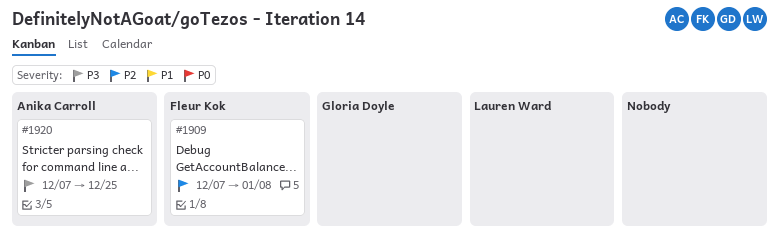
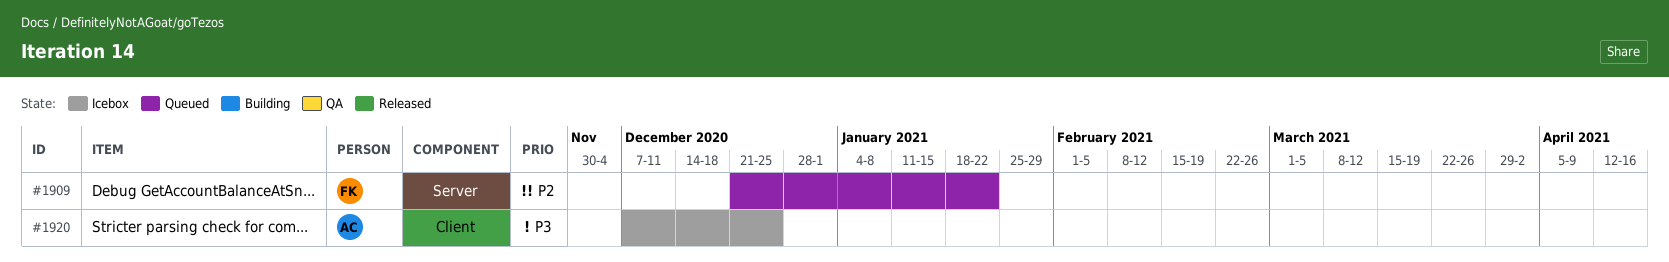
#1909, start: Dec 7 -> Dec 21
#1909, due: Jan 8 -> Jan 22

